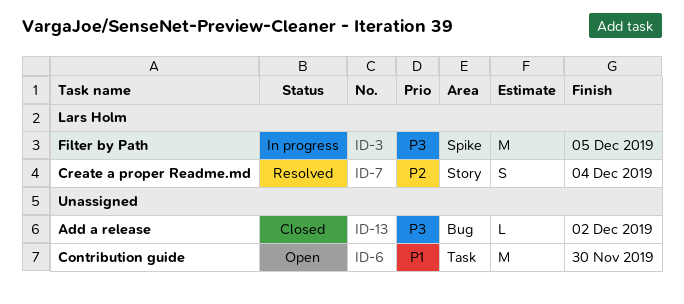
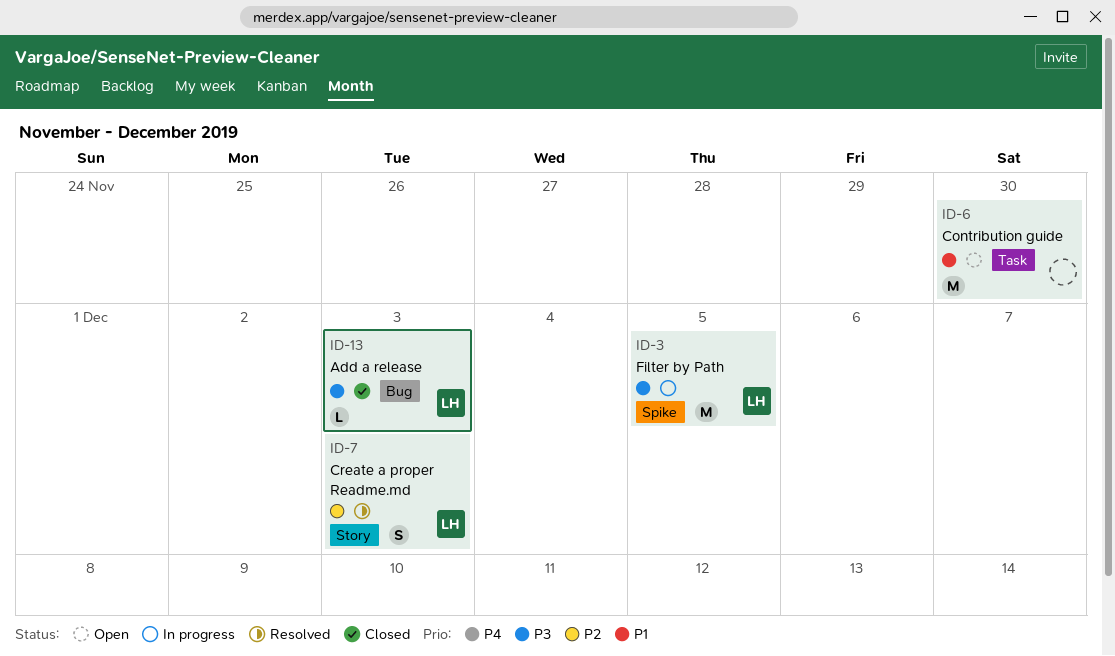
ID-7, due: Dec 4 -> Dec 3
ID-13, owner: none -> Lars Holm
ID-13, due: Dec 2 -> Dec 3

